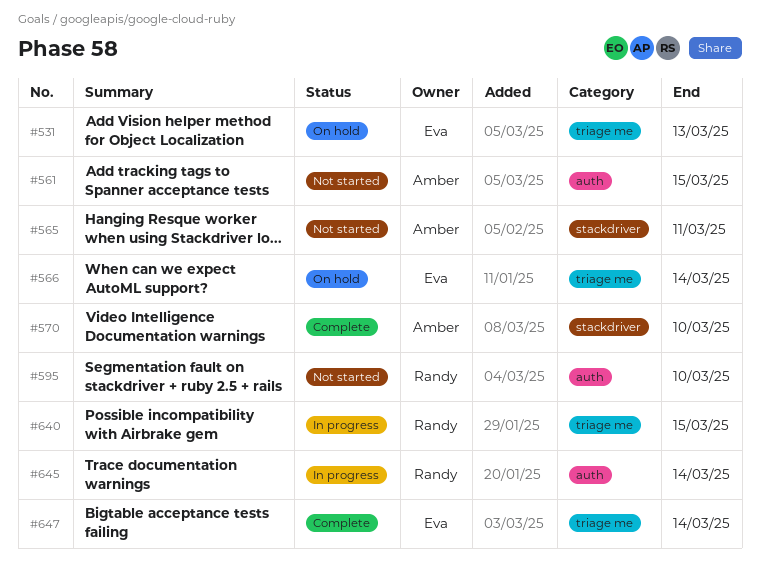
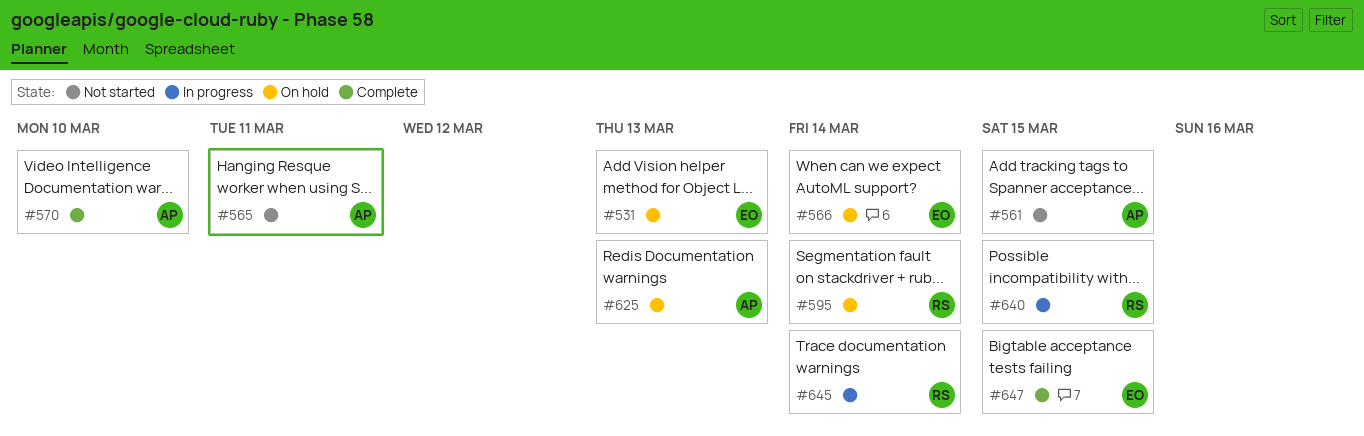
#595, status: Not started -> On hold
#595, due: Mar 10 -> Mar 14
#625: none -> present
#647, due: Mar 14 -> Mar 15

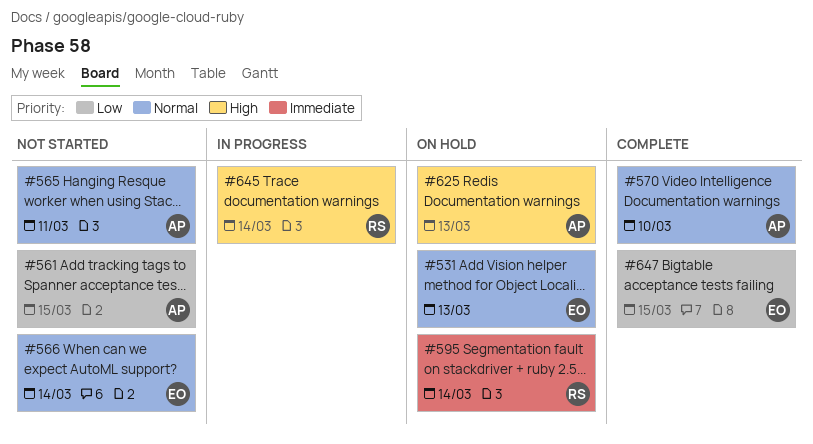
#566, status: On hold -> Not started
#640: present -> none

